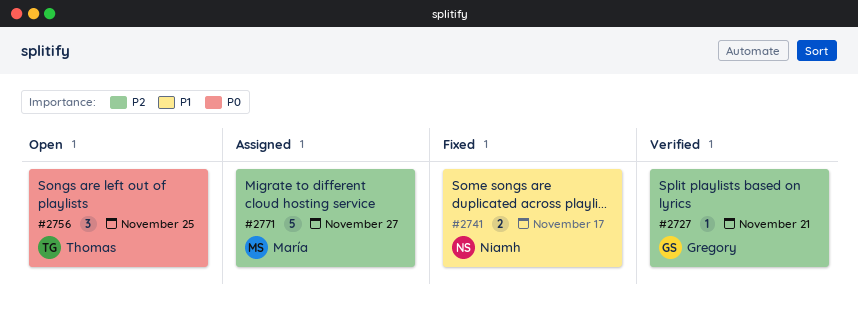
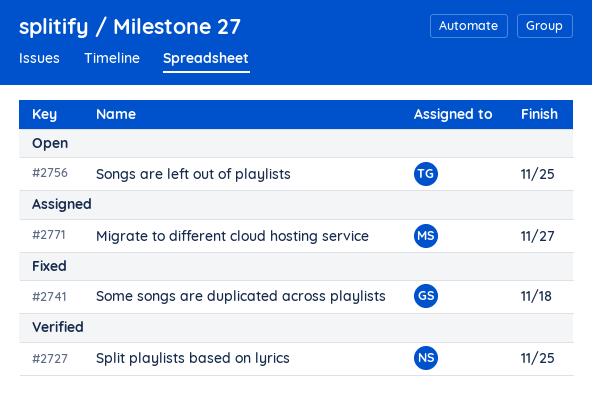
#2727, owner: Gregory -> Niamh
#2727, due: Nov 21 -> Nov 25
#2741, owner: Niamh -> Gregory
#2741, due: Nov 17 -> Nov 18

